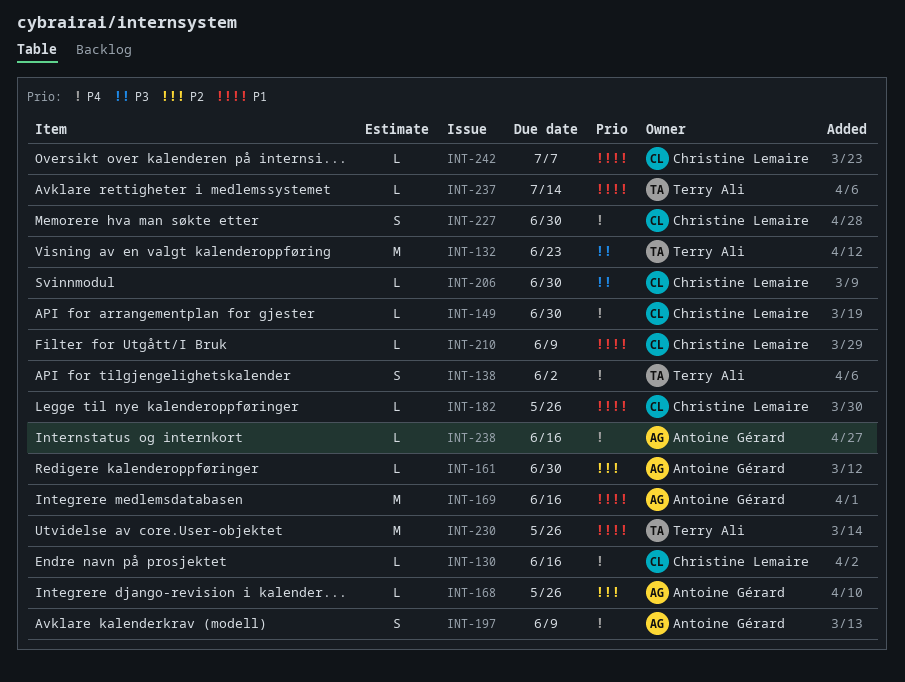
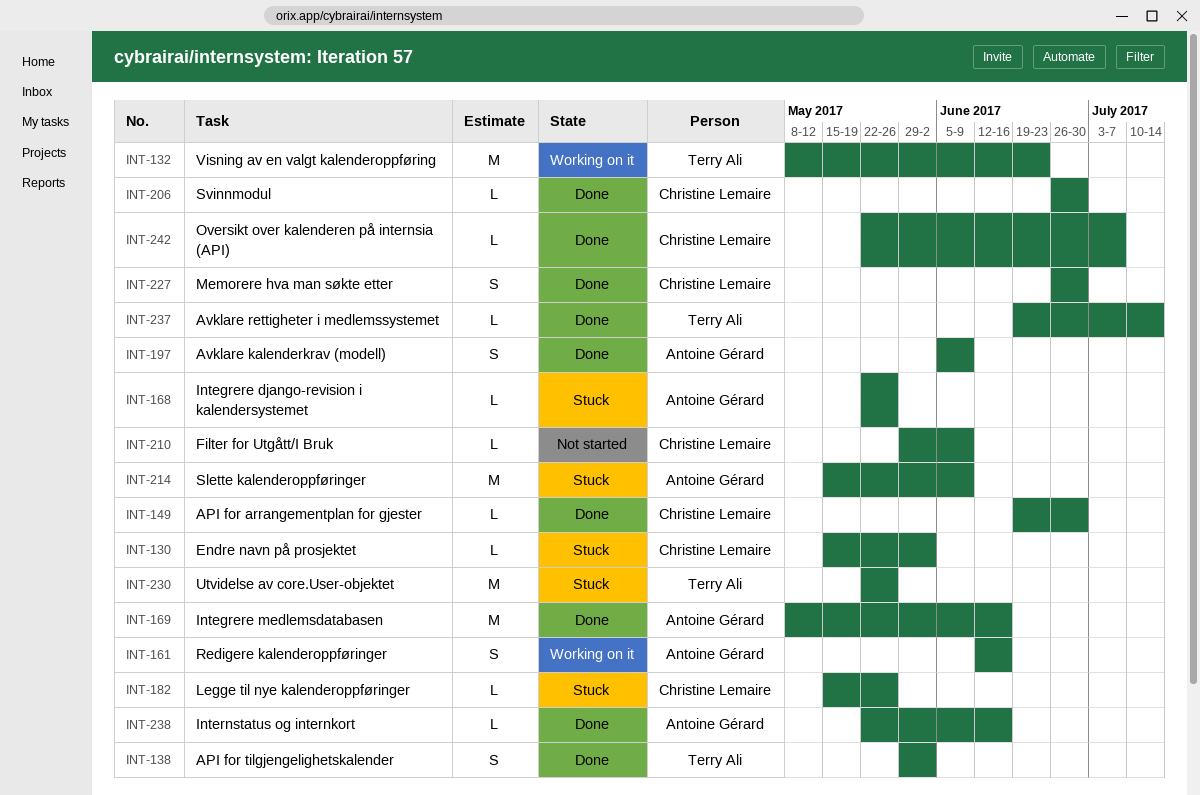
INT-130, due: Jun 16 -> Jun 2
INT-161, estimate: L -> S
INT-161, due: Jun 30 -> Jun 16
INT-214: none -> present

